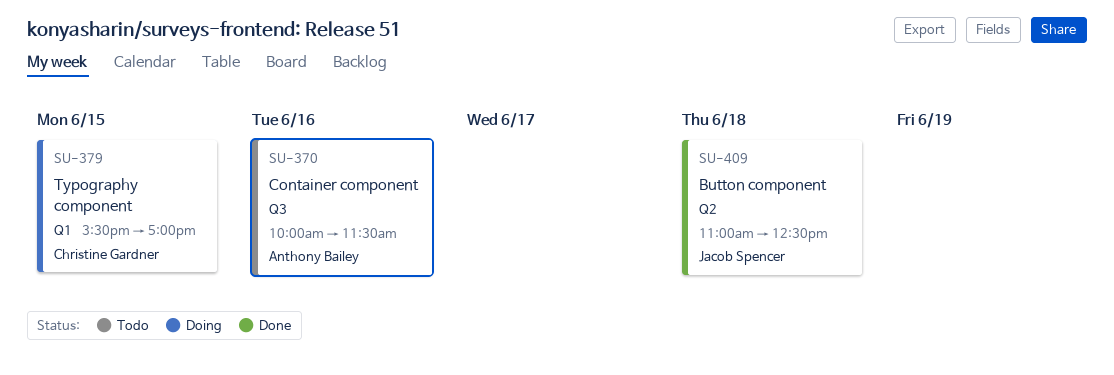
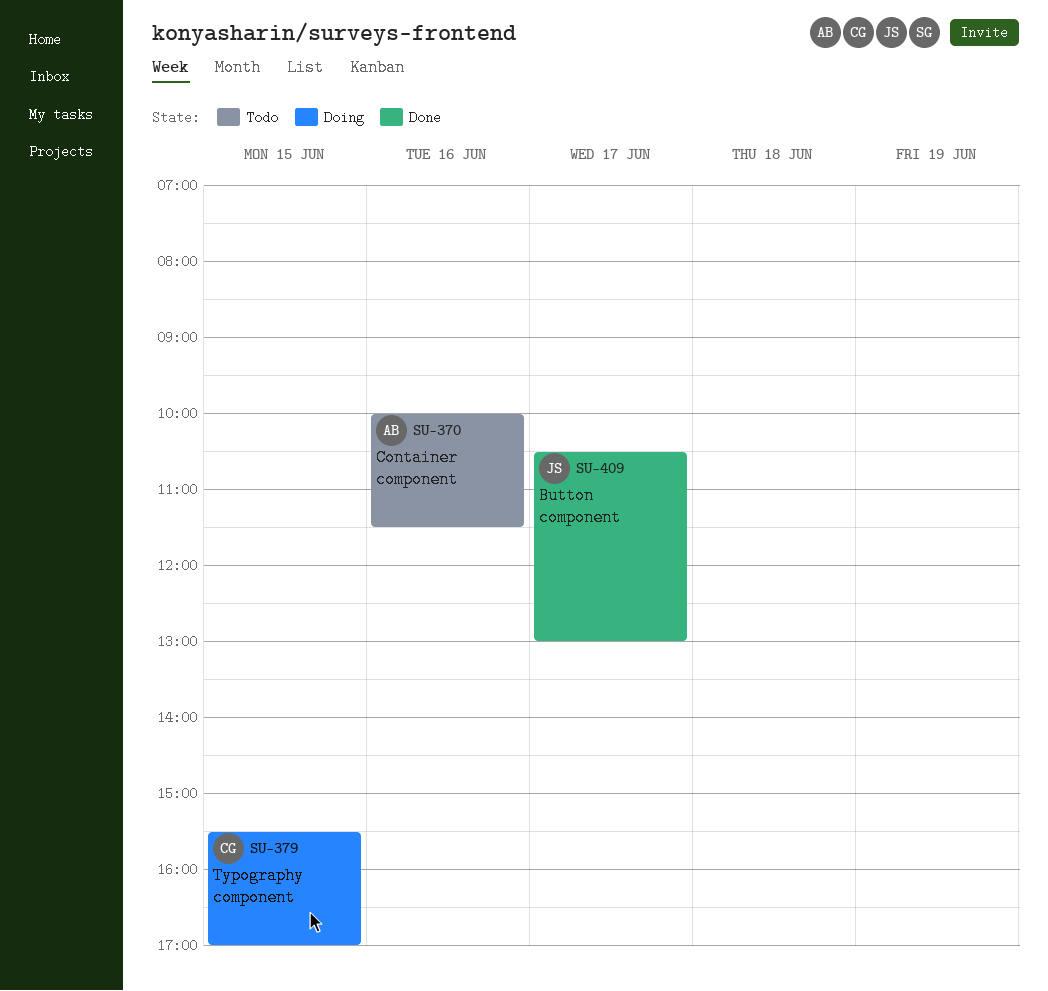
SU-409, day: Jun 18 -> Jun 17
SU-409, begins: 11:00 -> 10:30
SU-409, ends: 12:30 -> 13:00

